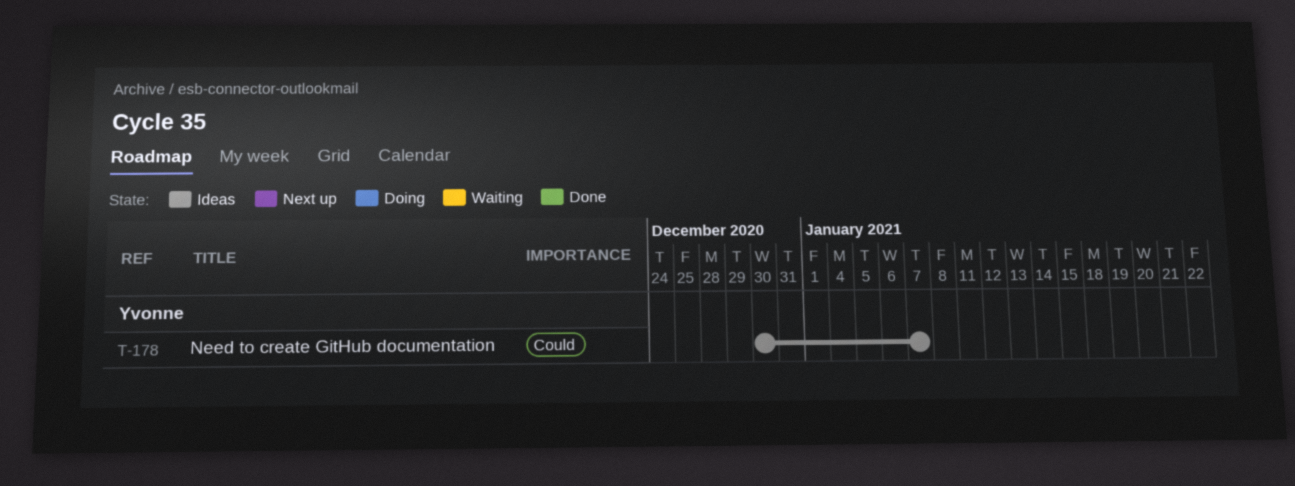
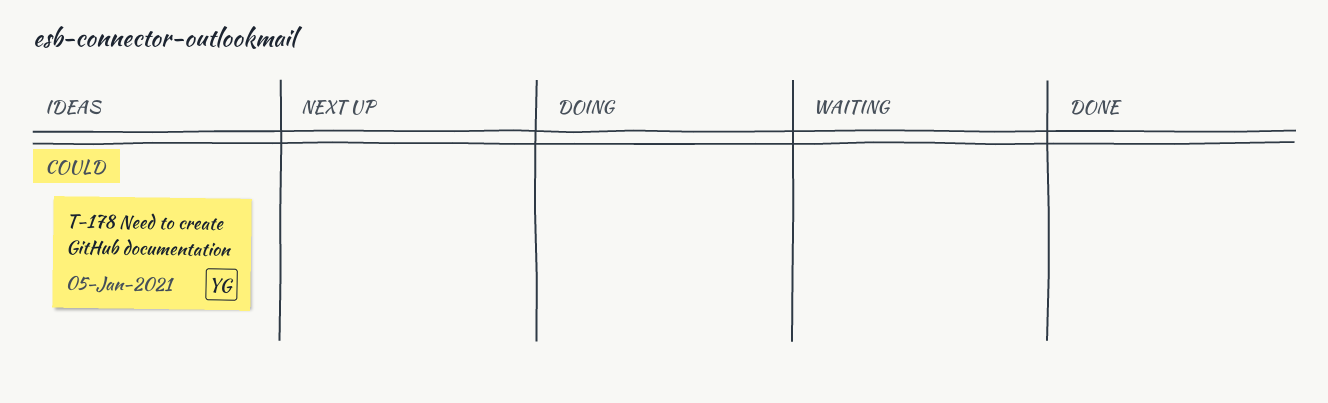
T-178, due: Jan 7 -> Jan 5

